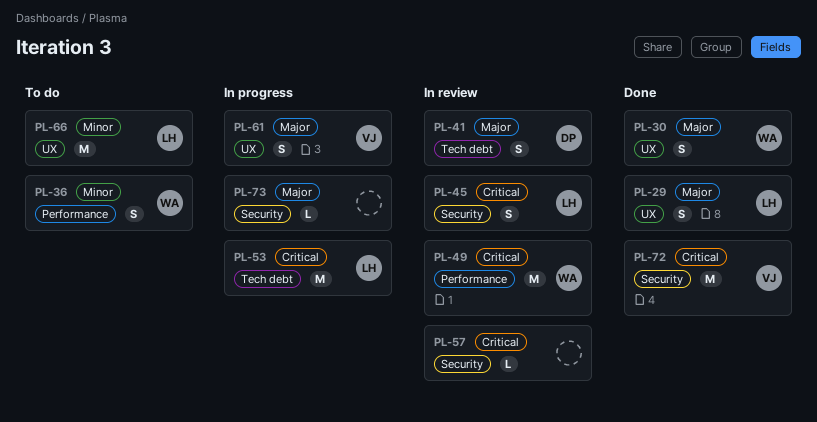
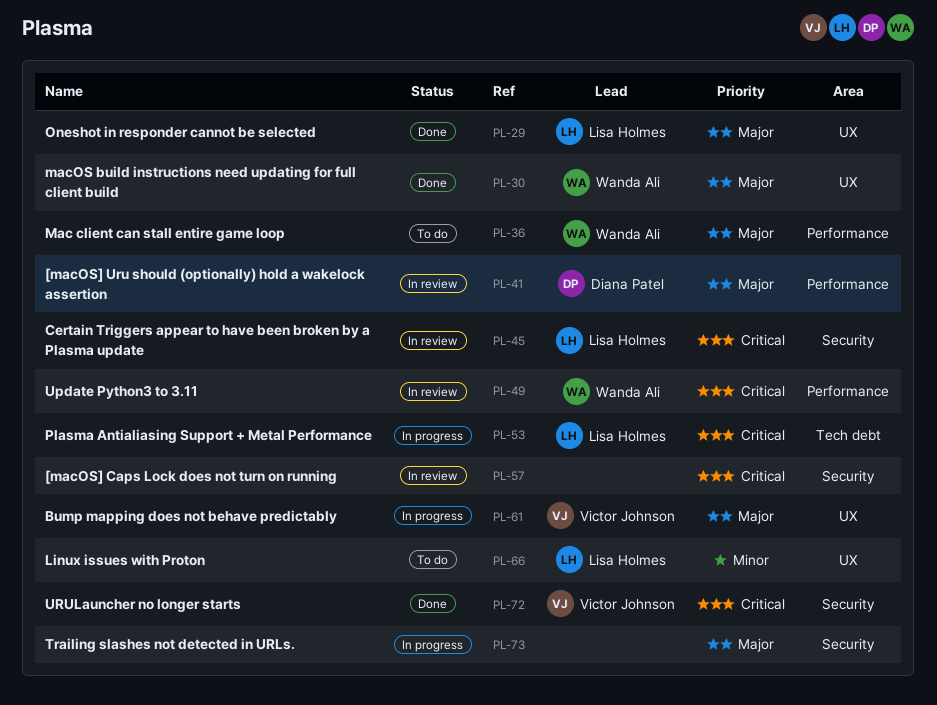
PL-36, priority: Minor -> Major
PL-41, label: Tech debt -> Performance

